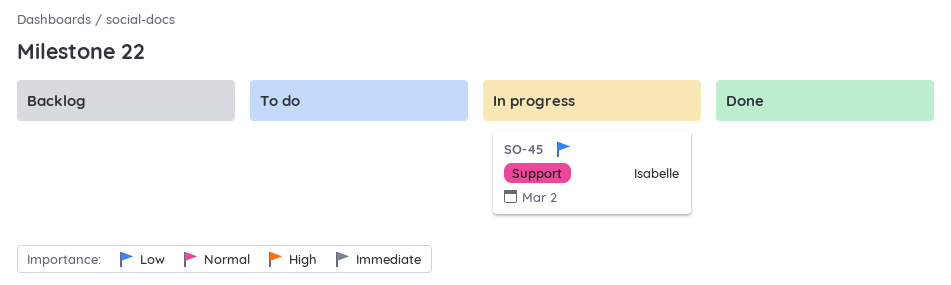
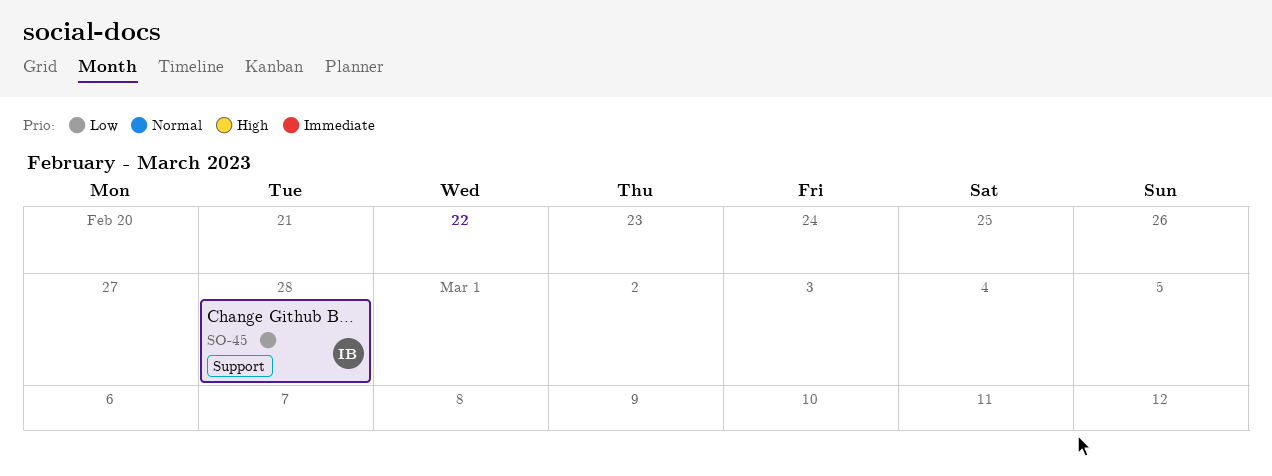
SO-45, due: Mar 2 -> Feb 28

